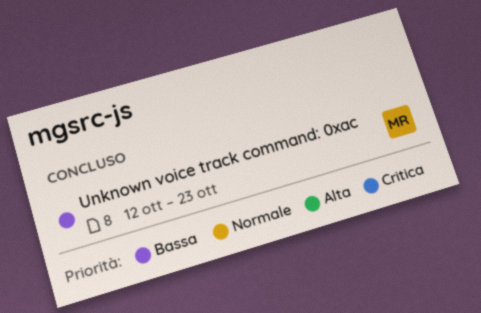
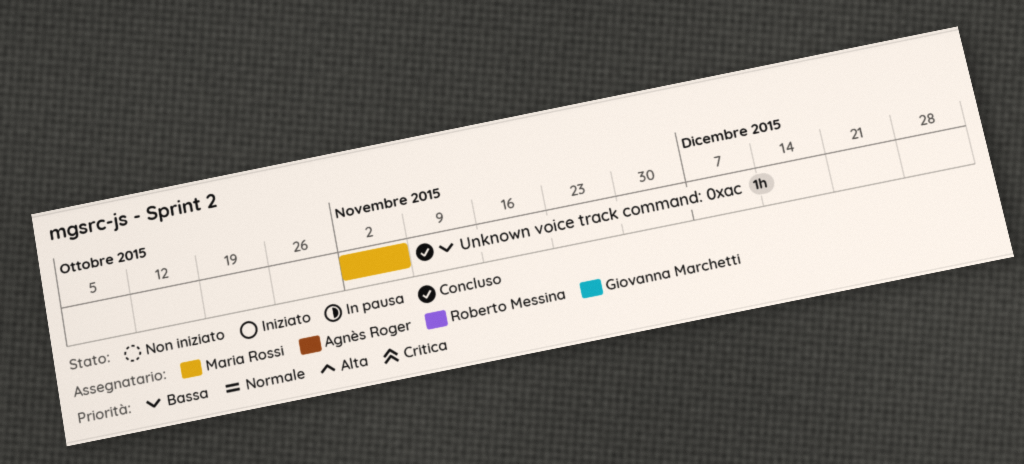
Unknown voice track command: 0xac, start: Oct 12 -> Nov 2
Unknown voice track command: 0xac, due: Oct 23 -> Nov 6

